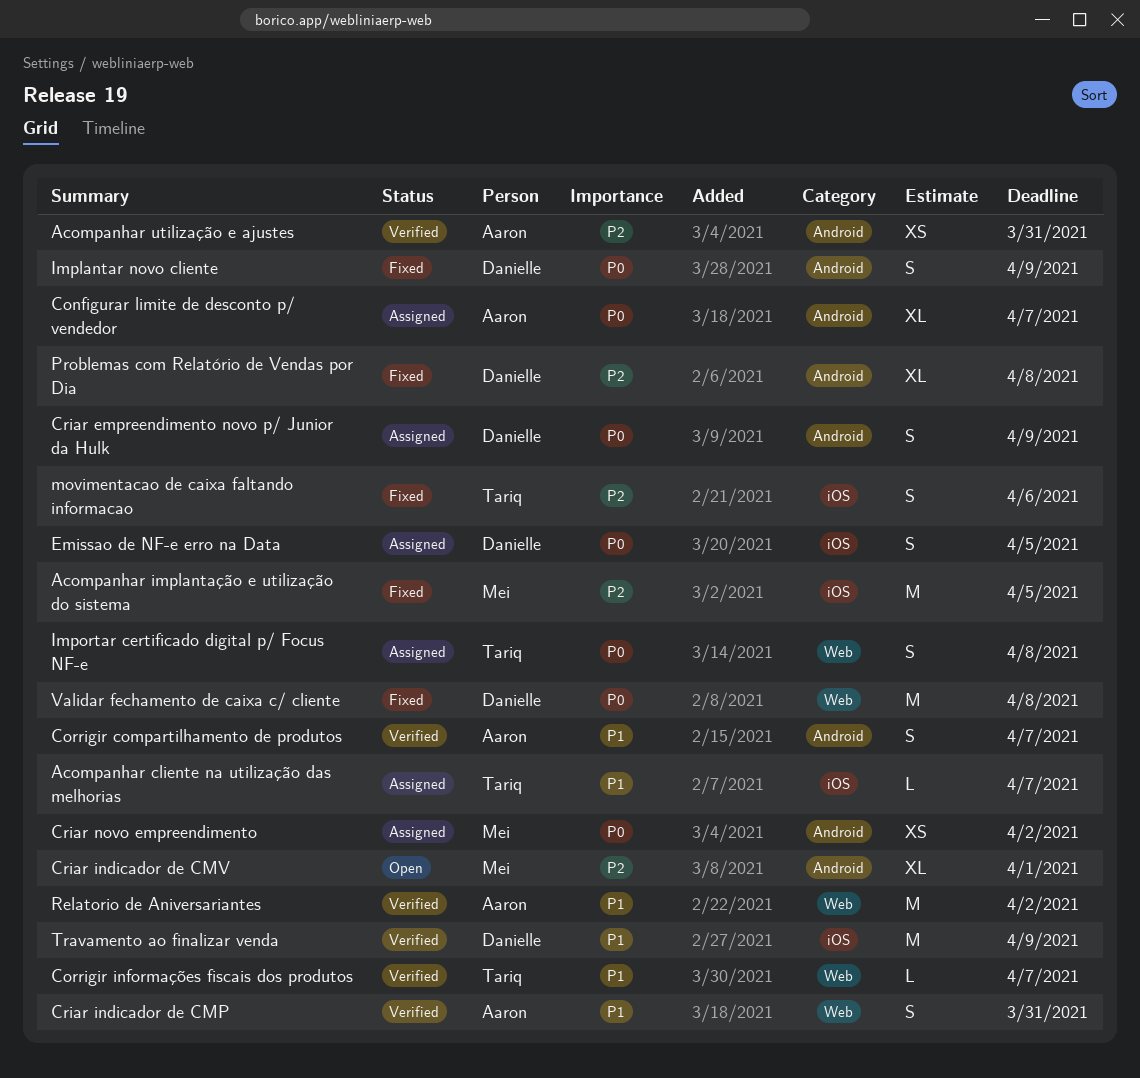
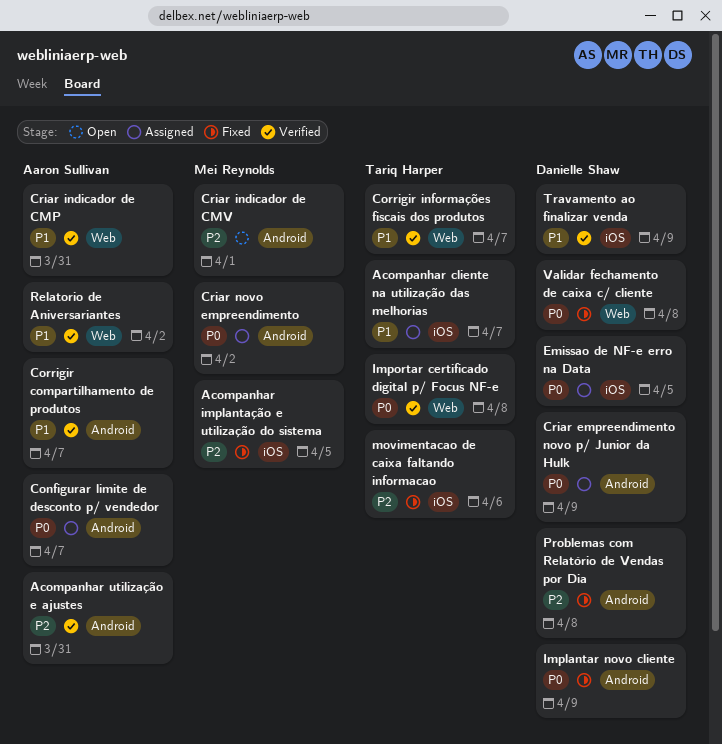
Importar certificado digital p/ Focus NF-e, status: Assigned -> Verified

